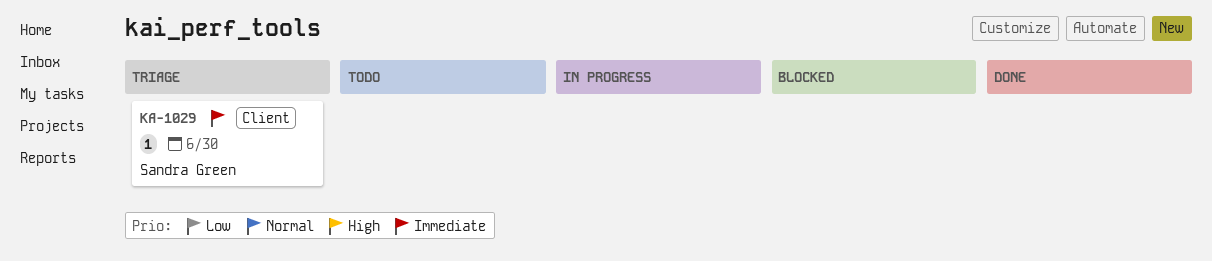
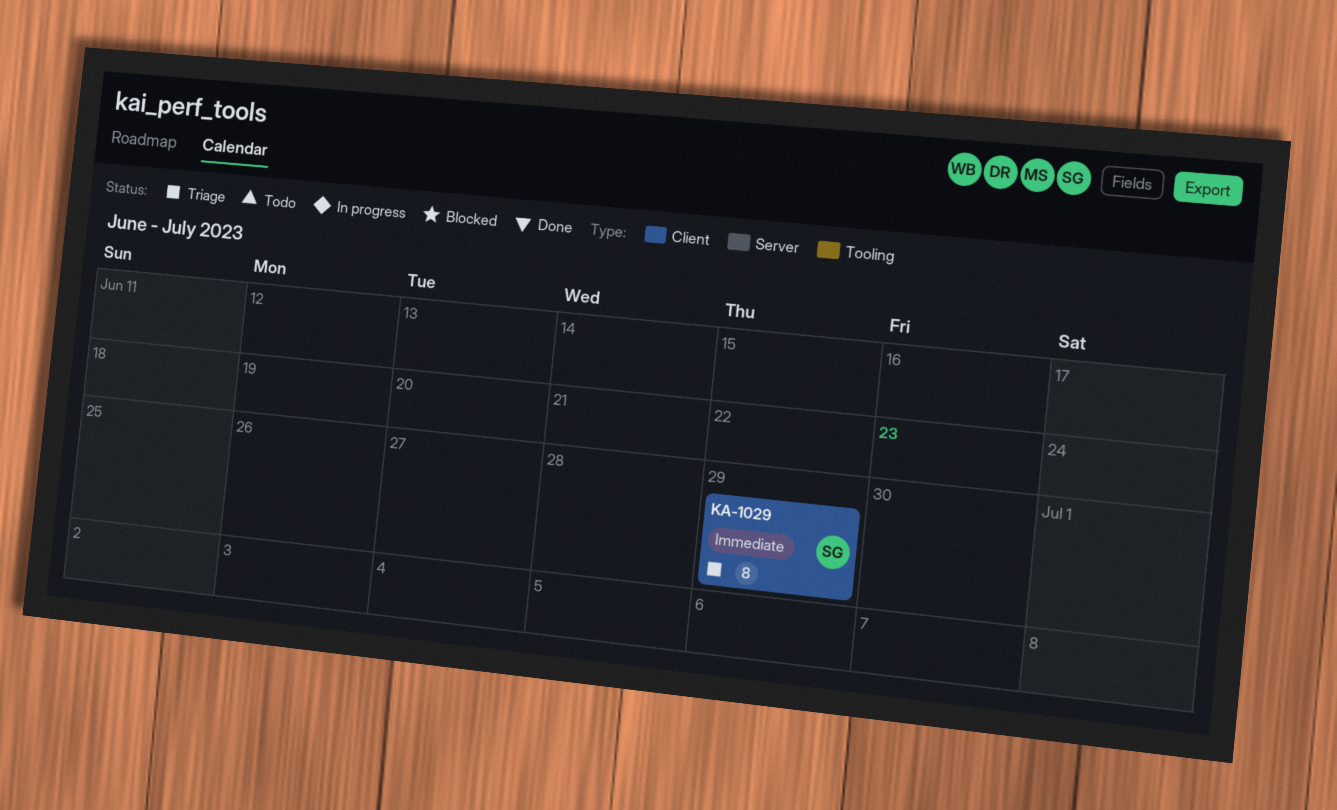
KA-1029, estimate: 1 -> 8
KA-1029, due: Jun 30 -> Jun 29

